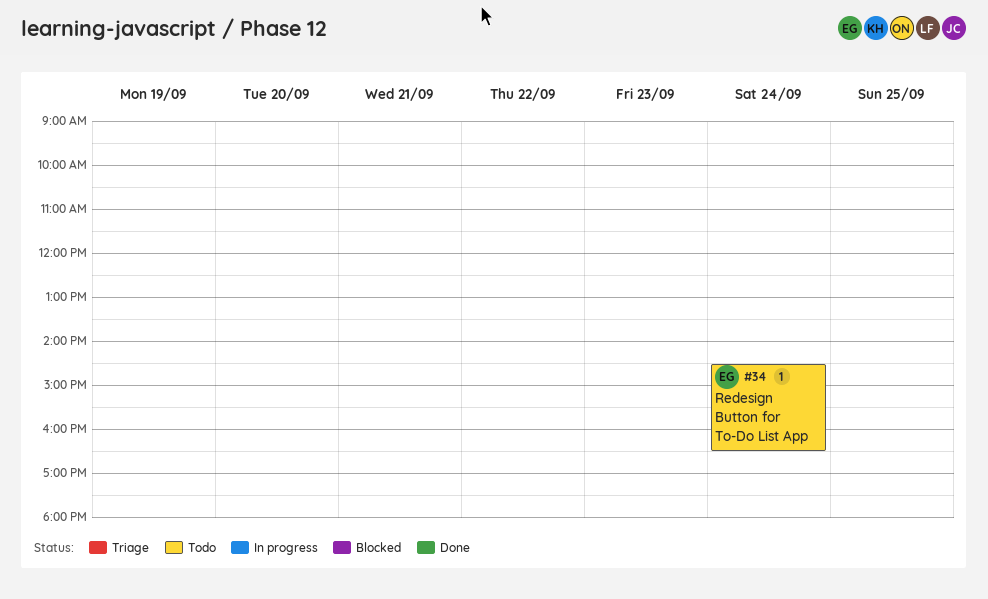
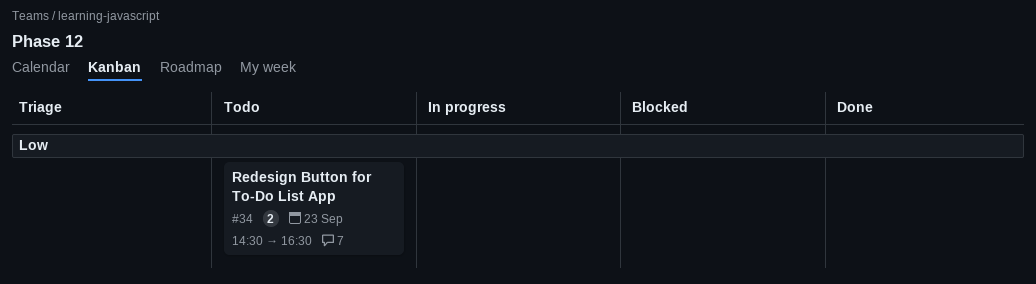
#34, estimate: 1 -> 2
#34, day: Sep 24 -> Sep 23

